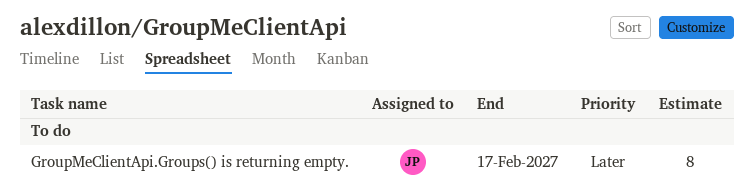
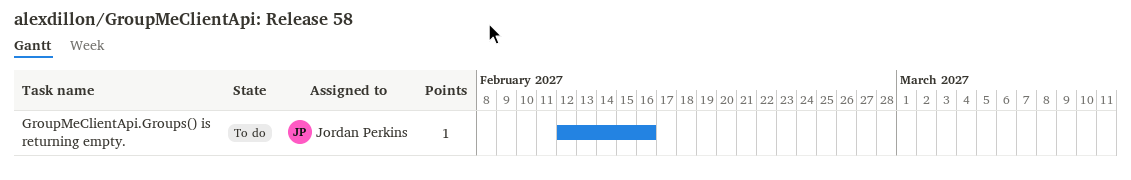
GroupMeClientApi.Groups() is returning empty., estimate: 8 -> 1
GroupMeClientApi.Groups() is returning empty., due: Feb 17 -> Feb 16

